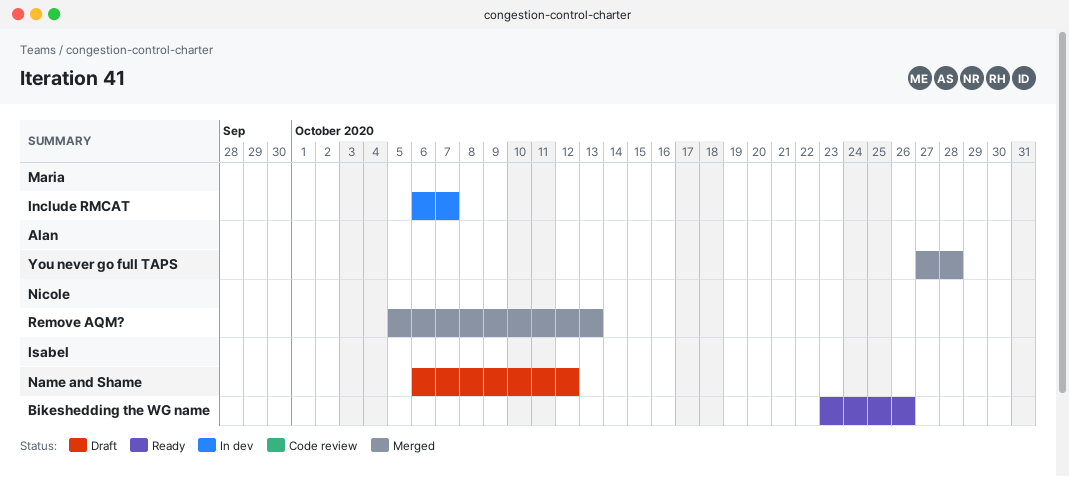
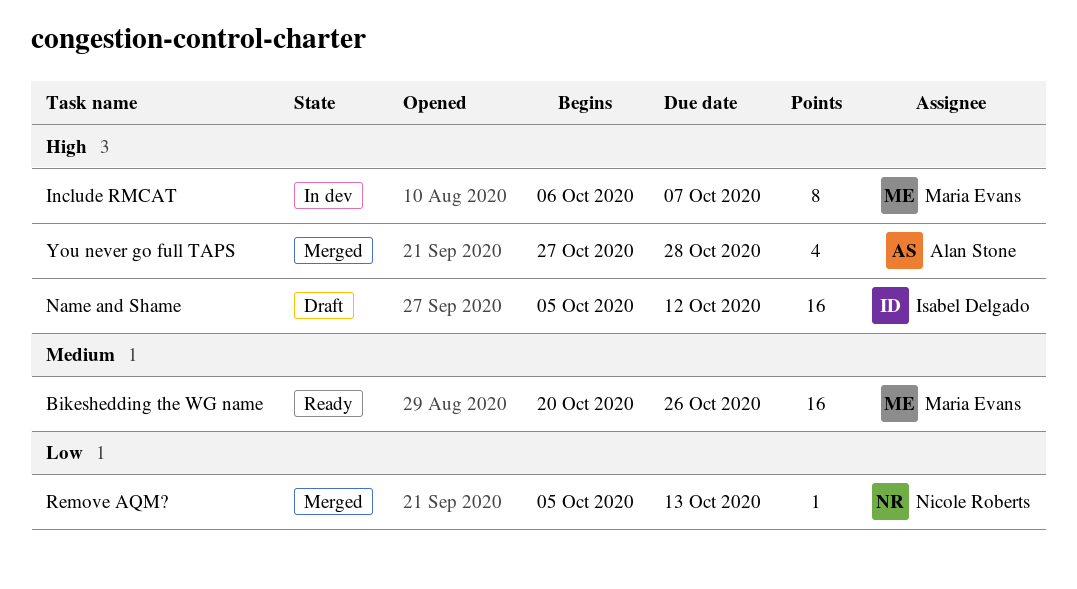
Bikeshedding the WG name, owner: Isabel Delgado -> Maria Evans
Bikeshedding the WG name, start: Oct 23 -> Oct 20
Name and Shame, start: Oct 6 -> Oct 5

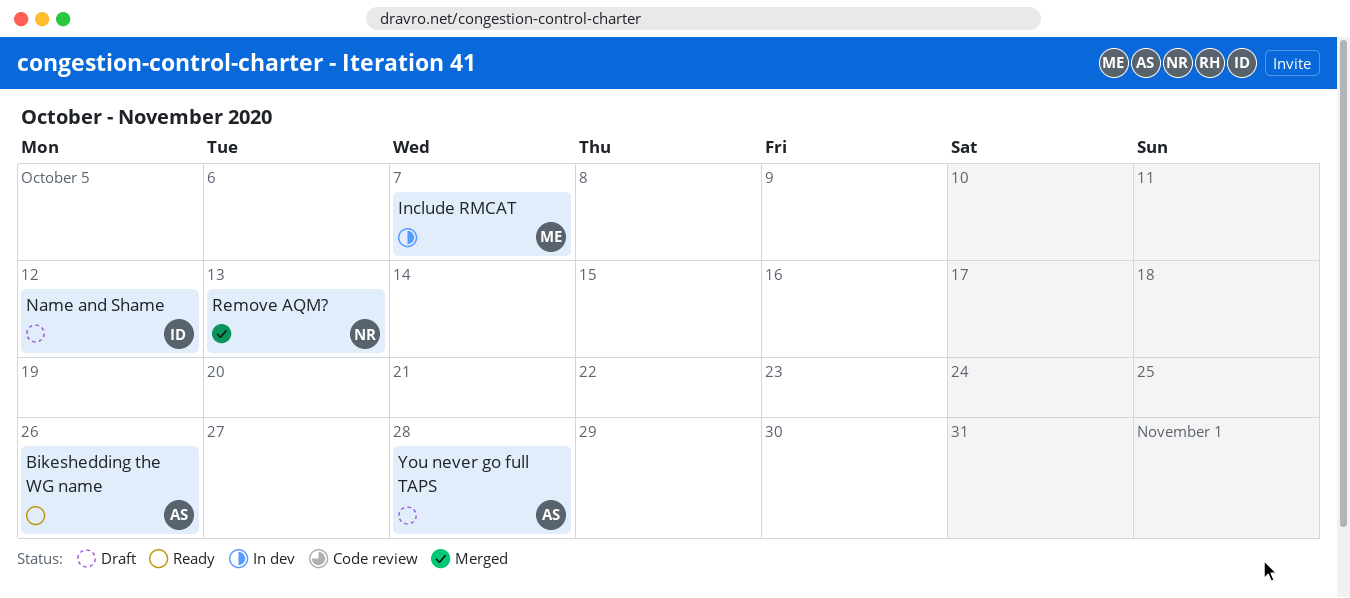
Bikeshedding the WG name, owner: Maria Evans -> Alan Stone
You never go full TAPS, status: Merged -> Draft

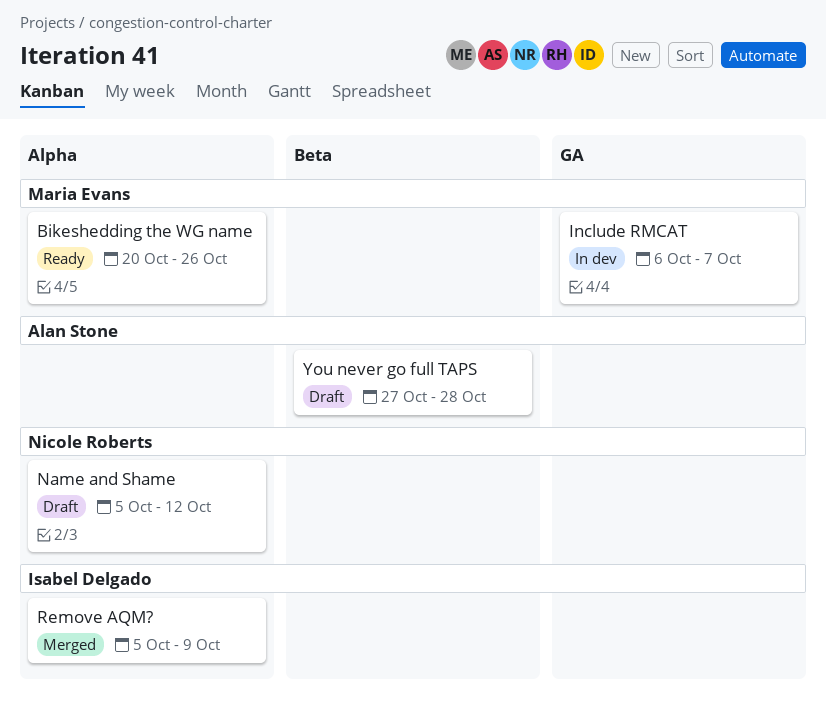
Bikeshedding the WG name, owner: Alan Stone -> Maria Evans
Name and Shame, owner: Isabel Delgado -> Nicole Roberts
Remove AQM?, owner: Nicole Roberts -> Isabel Delgado
Remove AQM?, due: Oct 13 -> Oct 9

